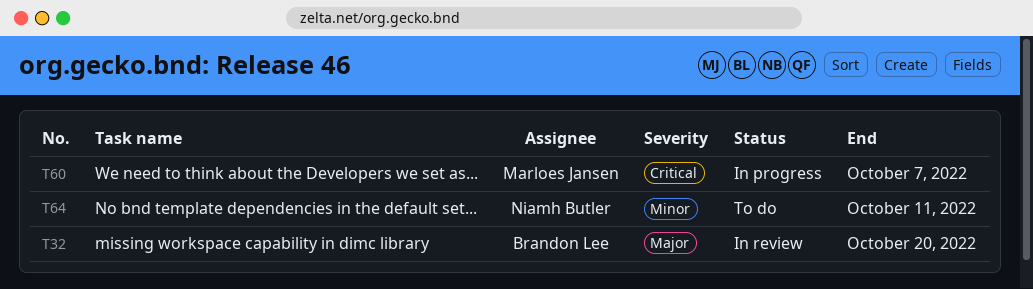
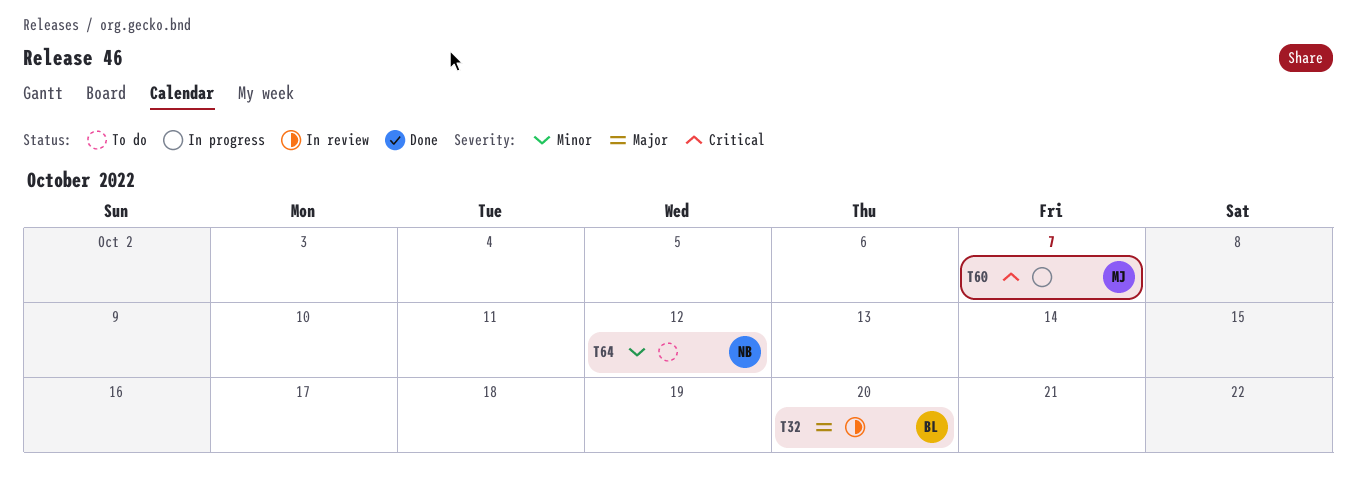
T64, due: Oct 11 -> Oct 12

